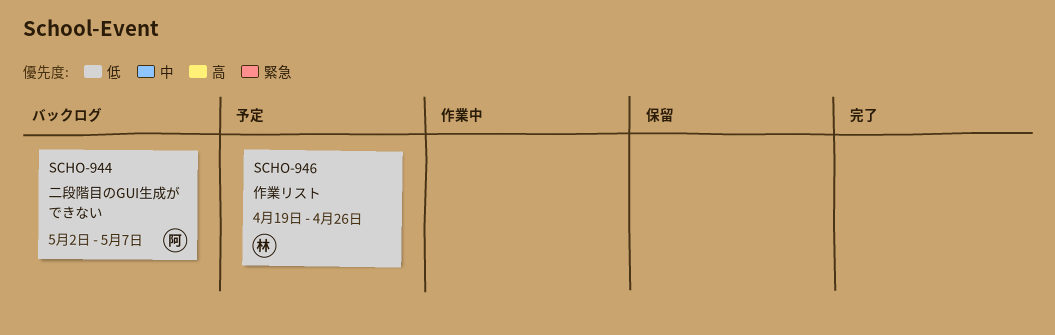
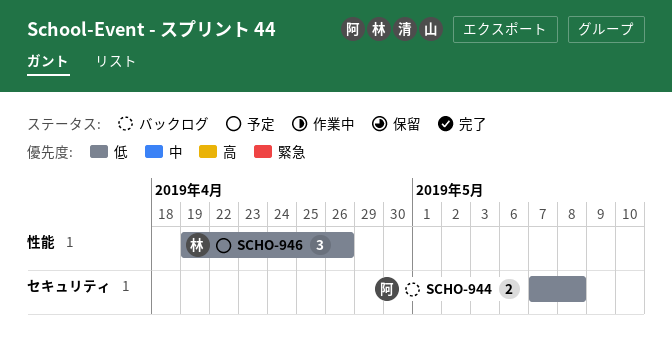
SCHO-944, start: May 2 -> May 7
SCHO-944, due: May 7 -> May 8

